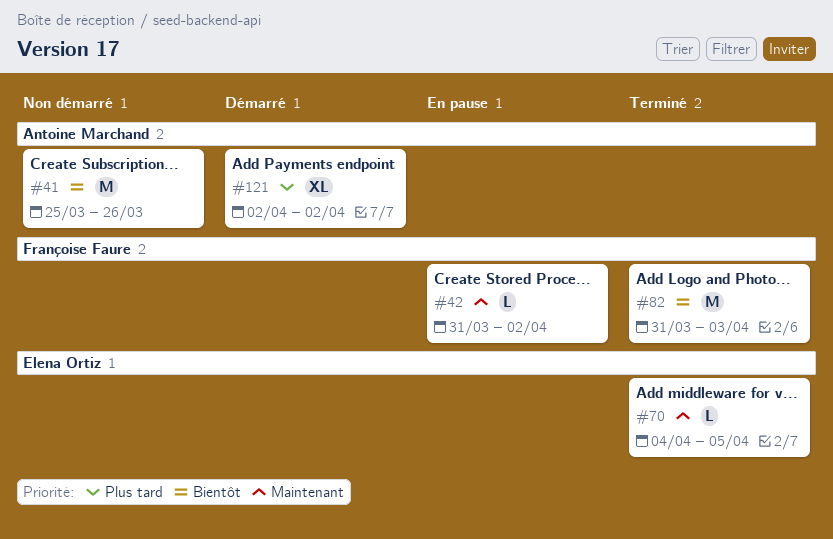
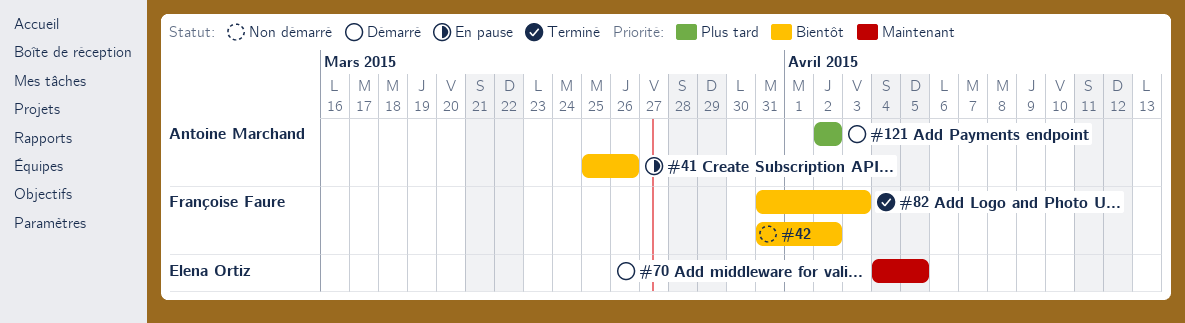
#41, status: Non démarré -> En pause
#42, status: En pause -> Non démarré
#42, priority: Maintenant -> Bientôt
#70, status: Terminé -> Démarré

